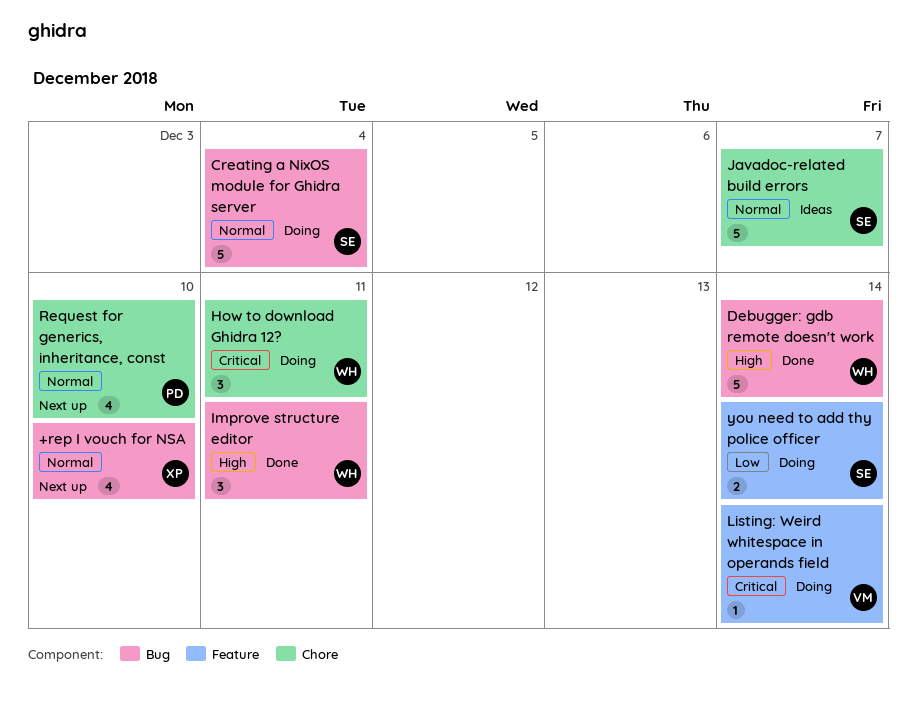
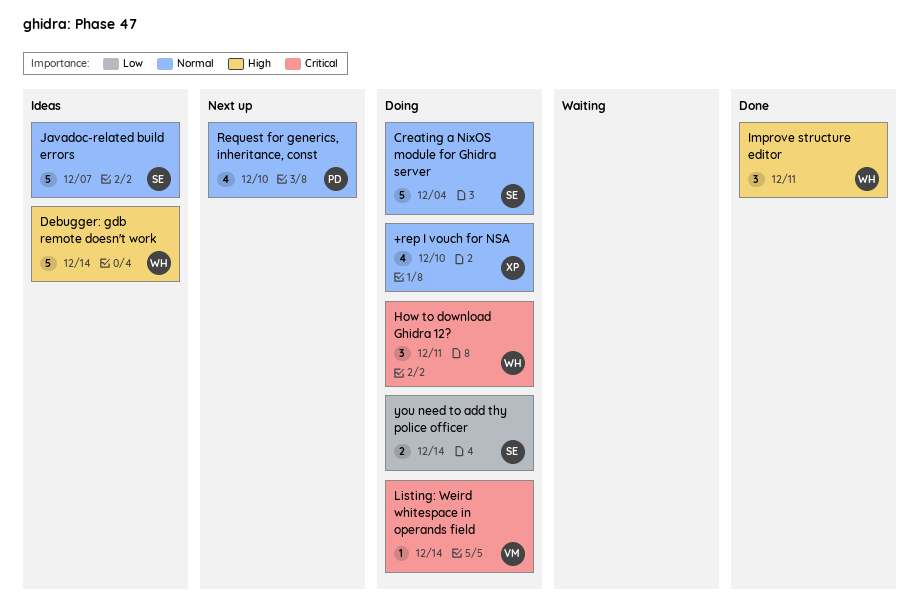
+rep I vouch for NSA, status: Next up -> Doing
Debugger: gdb remote doesn't work, status: Done -> Ideas

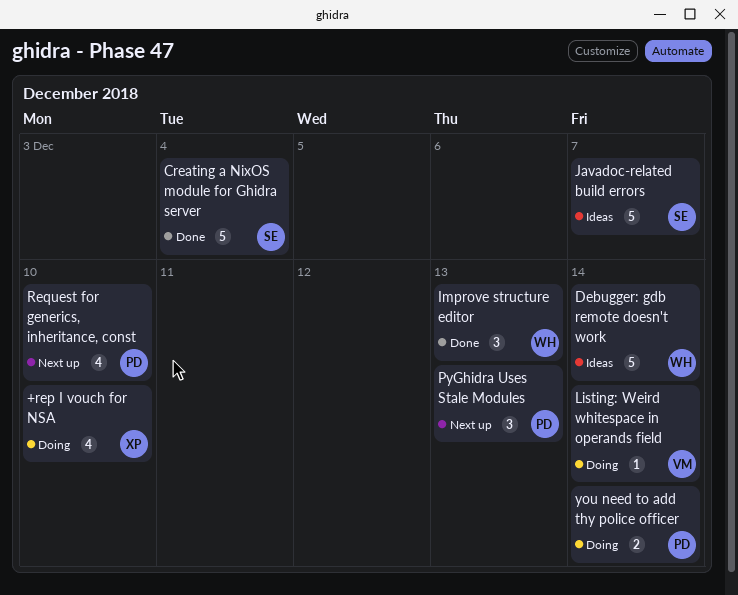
Creating a NixOS module for Ghidra server, status: Doing -> Done
How to download Ghidra 12?: present -> none
Improve structure editor, due: Dec 11 -> Dec 13
PyGhidra Uses Stale Modules: none -> present
you need to add thy police officer, owner: SE -> PD

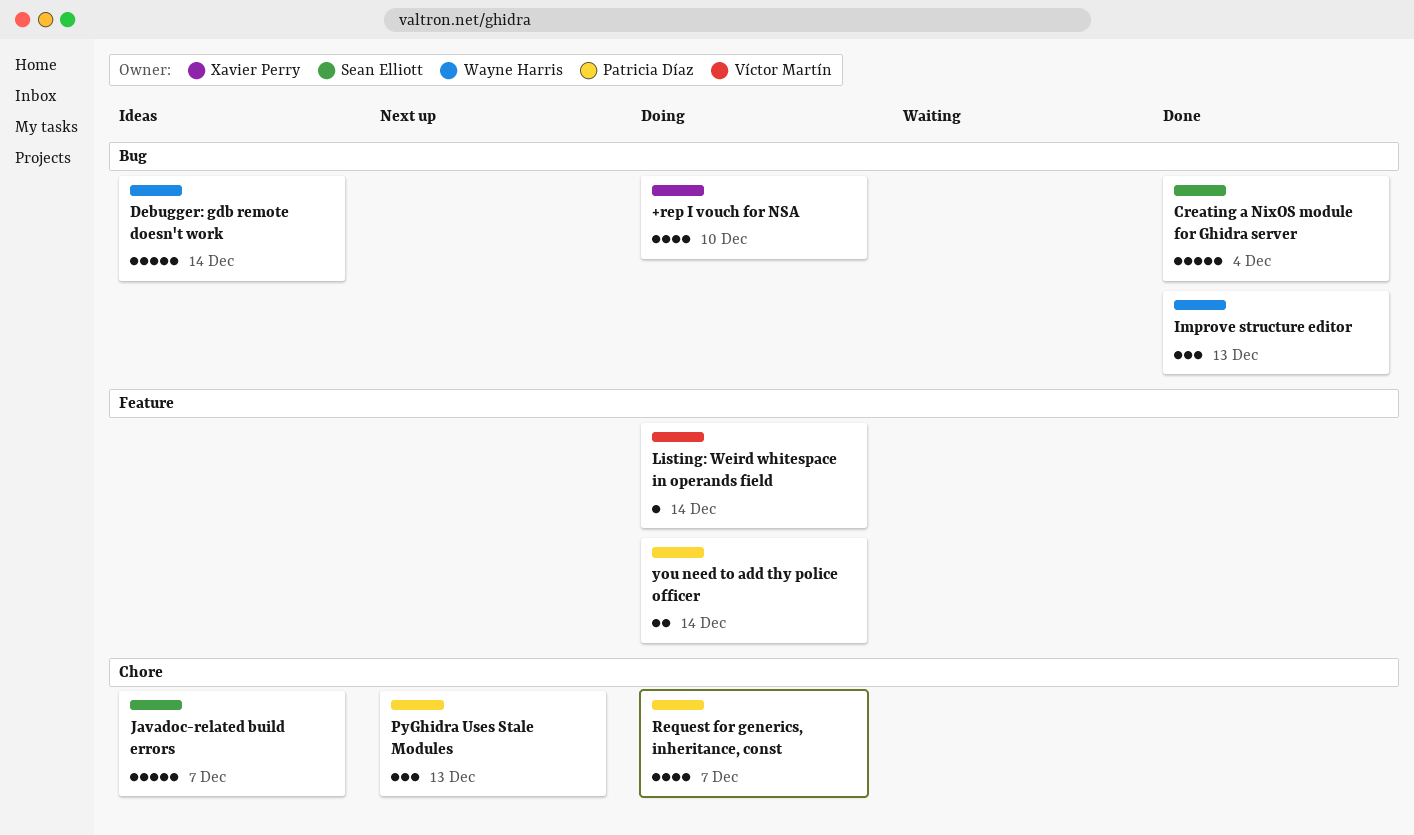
Request for generics, inheritance, const, status: Next up -> Doing
Request for generics, inheritance, const, due: Dec 10 -> Dec 7

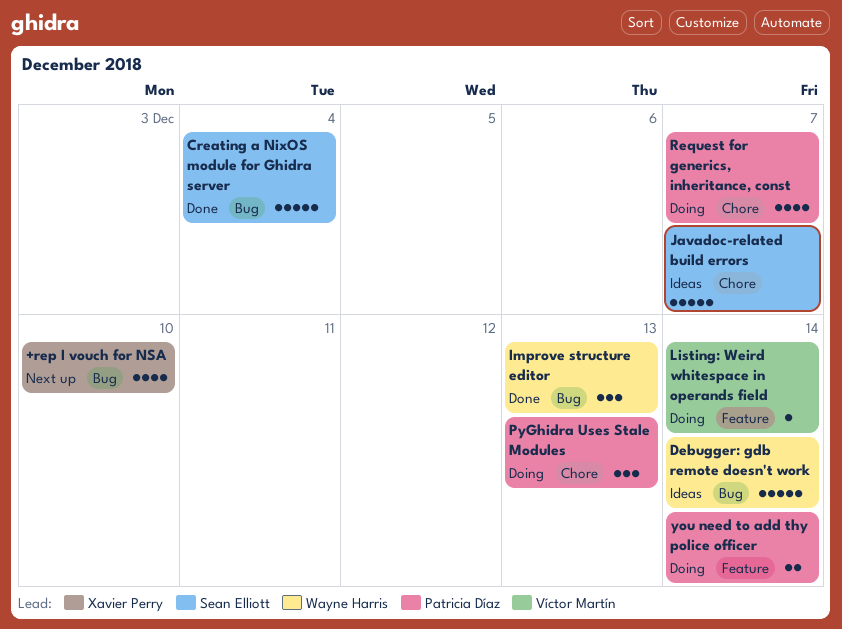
+rep I vouch for NSA, status: Doing -> Next up
PyGhidra Uses Stale Modules, status: Next up -> Doing

